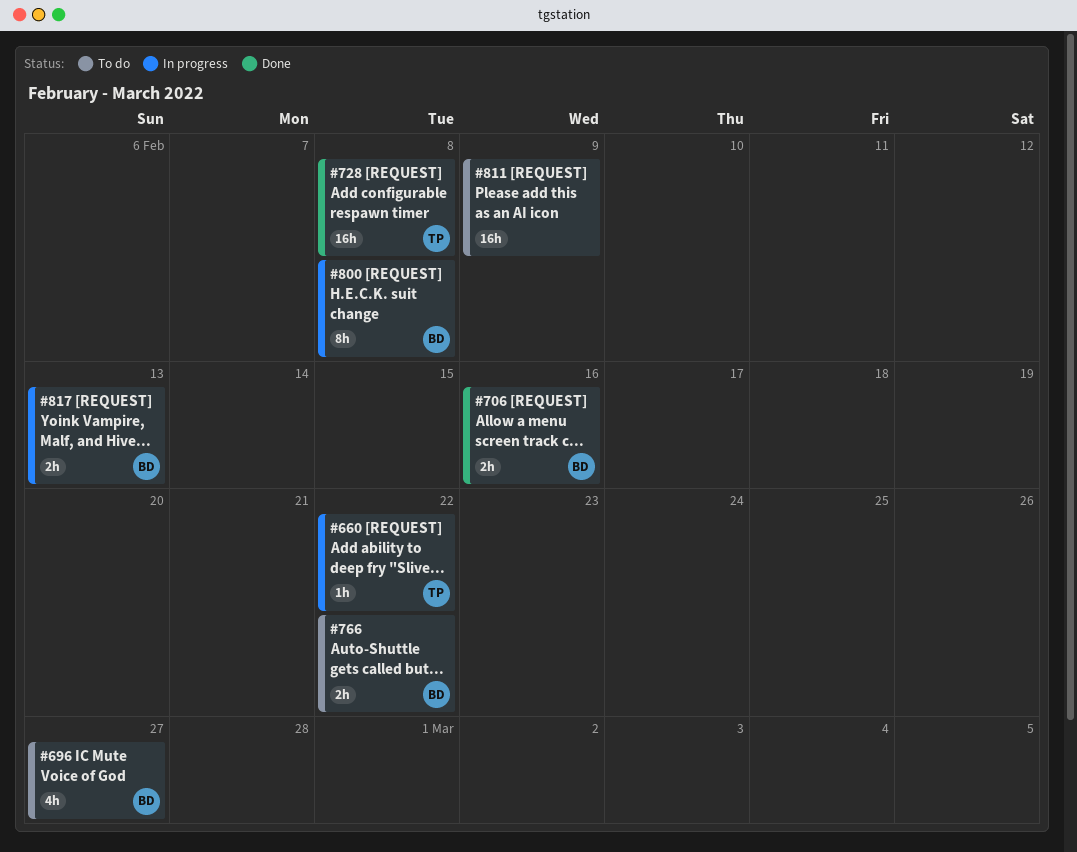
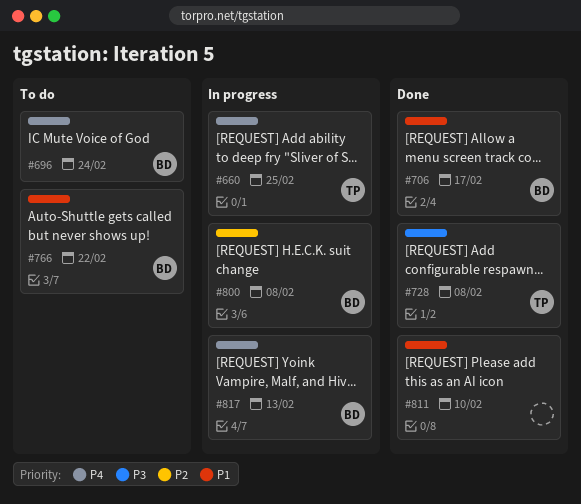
#660, due: Feb 22 -> Feb 25
#696, due: Feb 27 -> Feb 24
#706, due: Feb 16 -> Feb 17
#811, status: To do -> Done
#811, due: Feb 9 -> Feb 10

